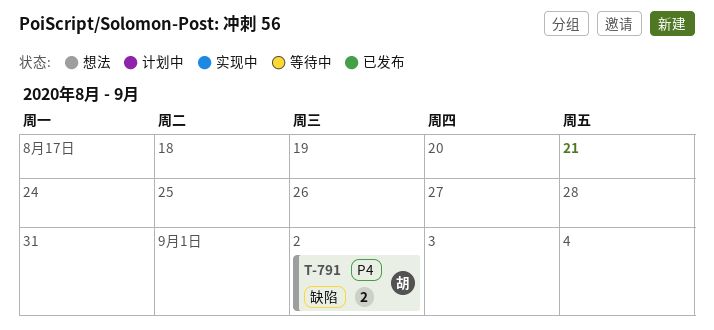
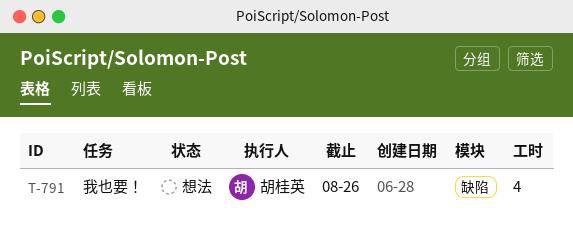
T-791, estimate: 2 -> 4
T-791, due: Sep 2 -> Aug 26

